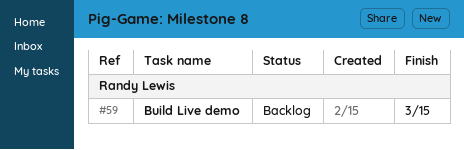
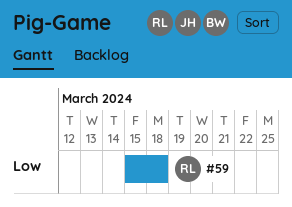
#59, due: Mar 15 -> Mar 18

